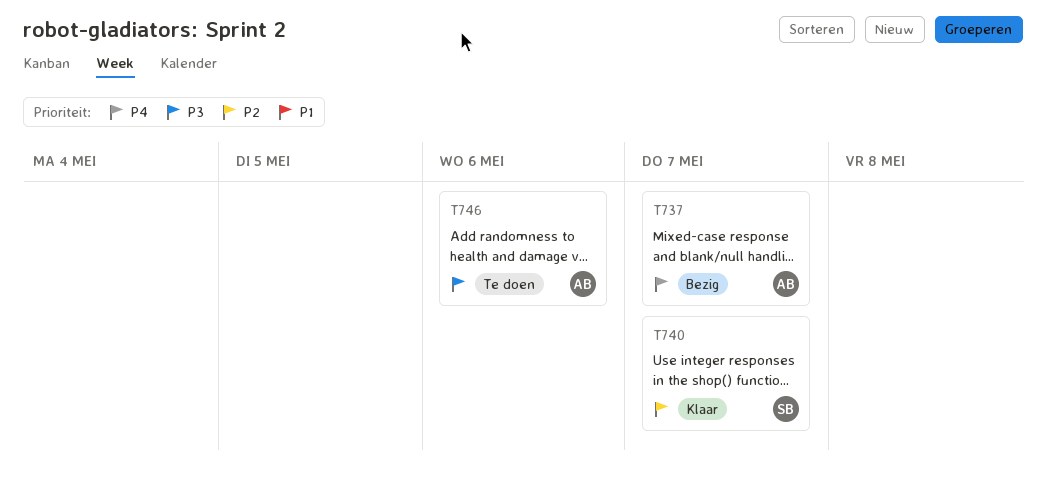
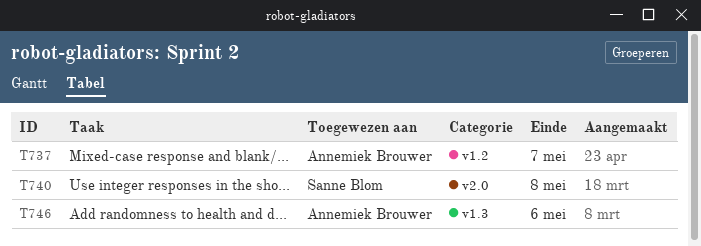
T740, due: May 7 -> May 8

